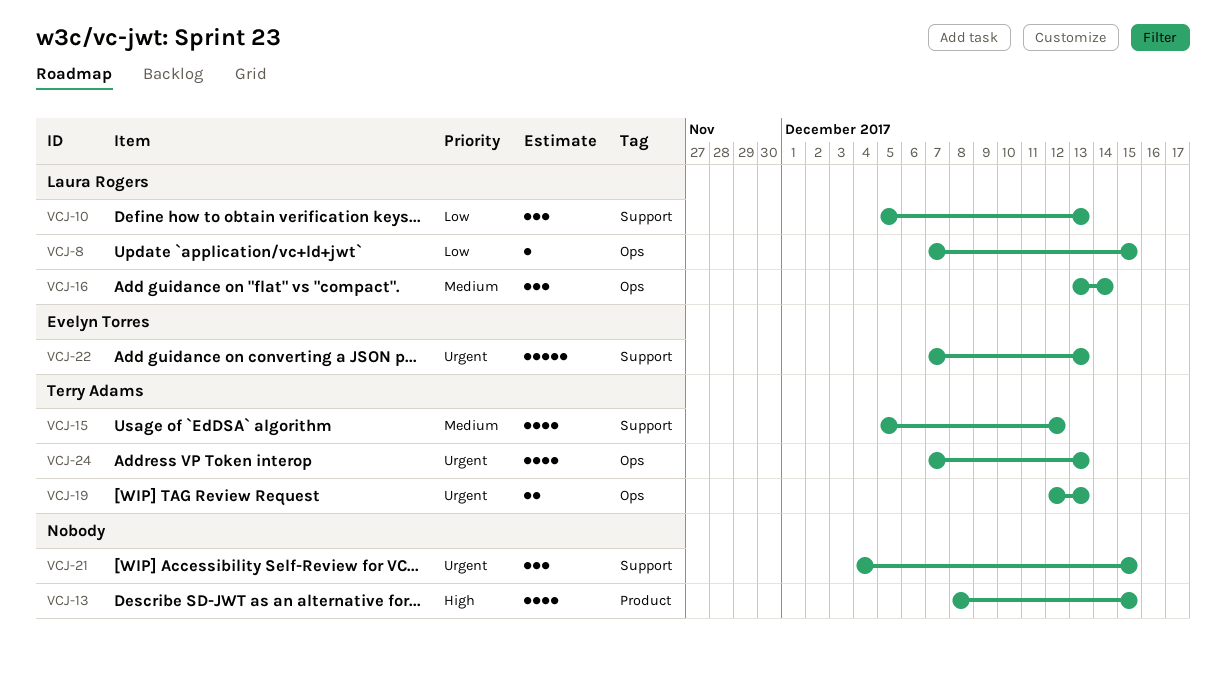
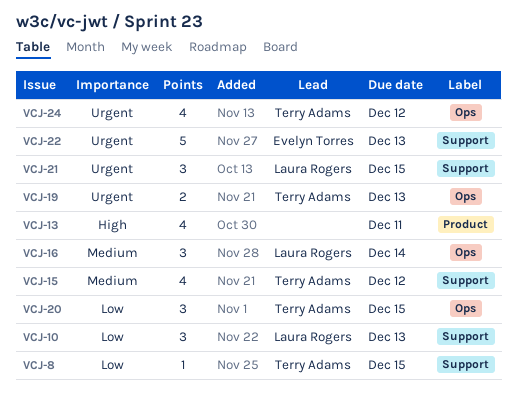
VCJ-8, owner: Laura Rogers -> Terry Adams
VCJ-8, label: Ops -> Support
VCJ-13, due: Dec 15 -> Dec 11
VCJ-20: none -> present
VCJ-21, owner: none -> Laura Rogers
VCJ-24, due: Dec 13 -> Dec 12

